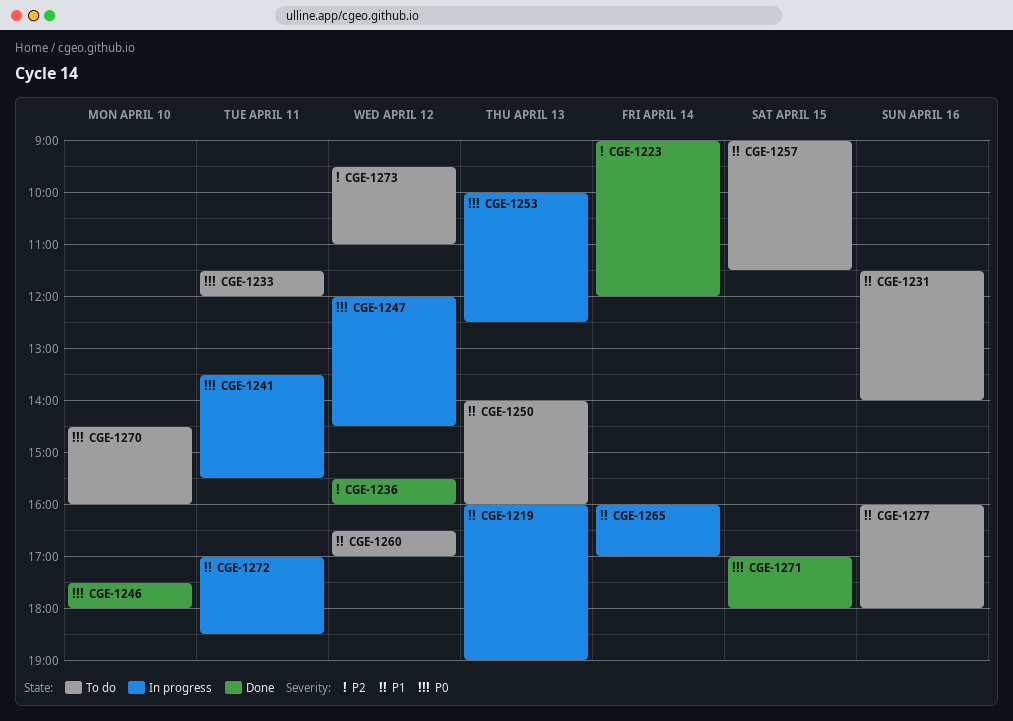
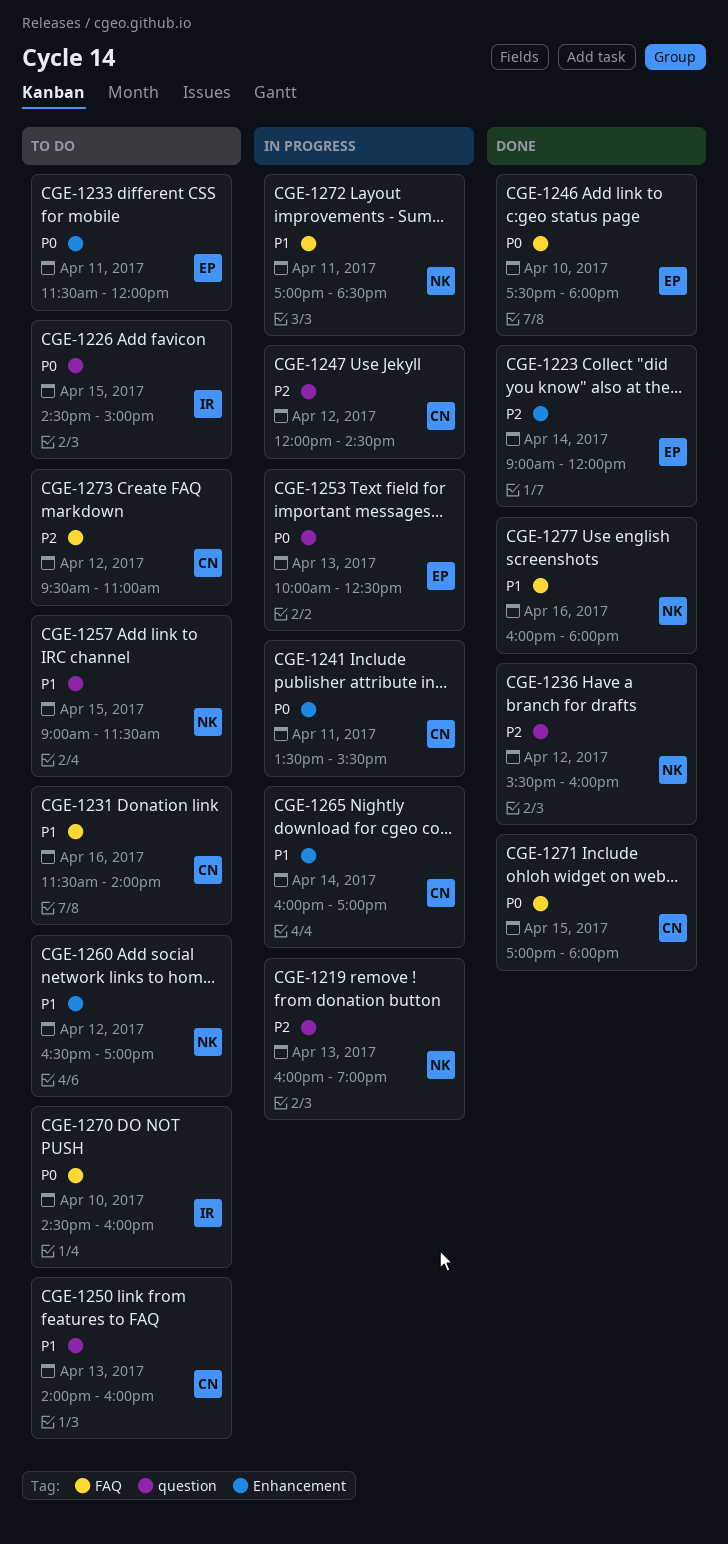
CGE-1219, priority: P1 -> P2
CGE-1226: none -> present
CGE-1247, priority: P0 -> P2
CGE-1277, status: To do -> Done

